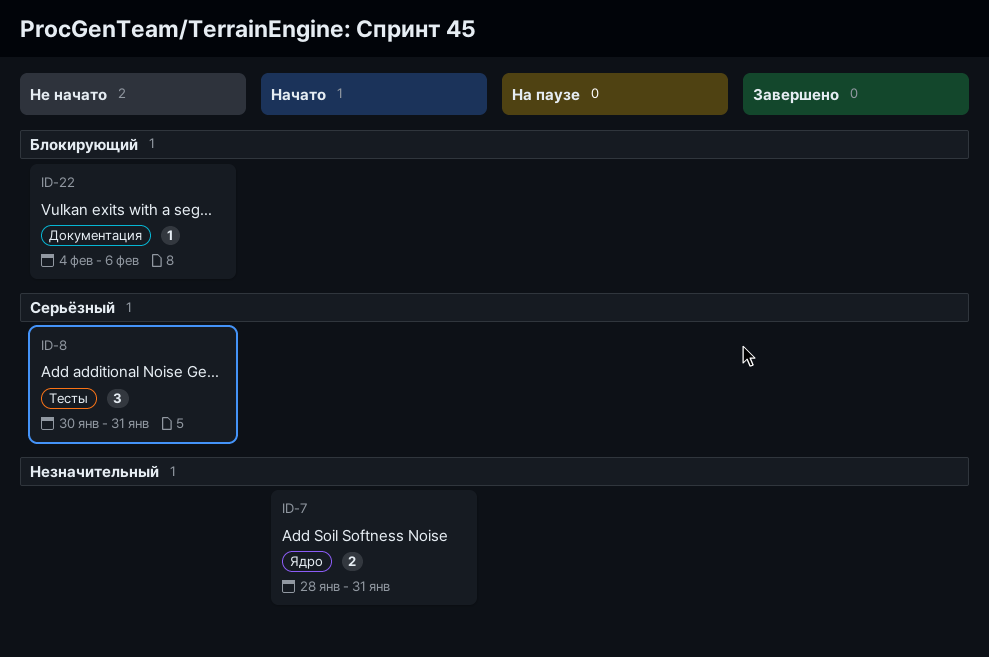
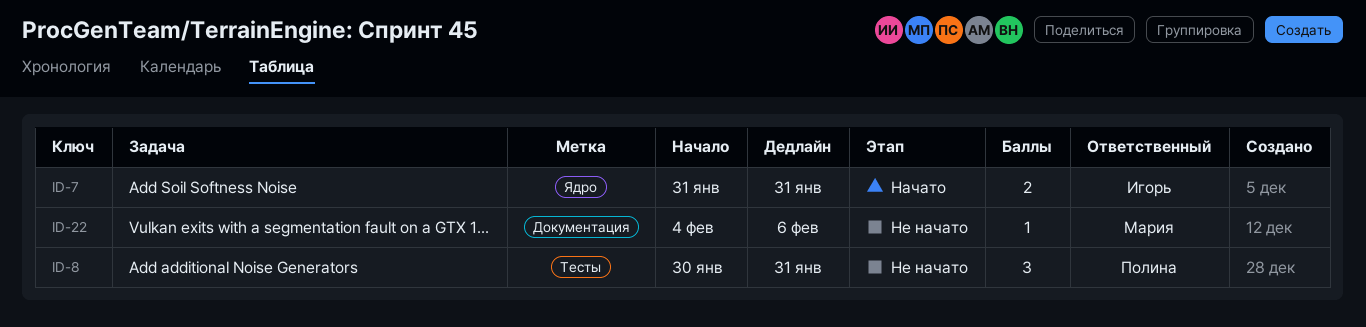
ID-7, start: Jan 28 -> Jan 31

